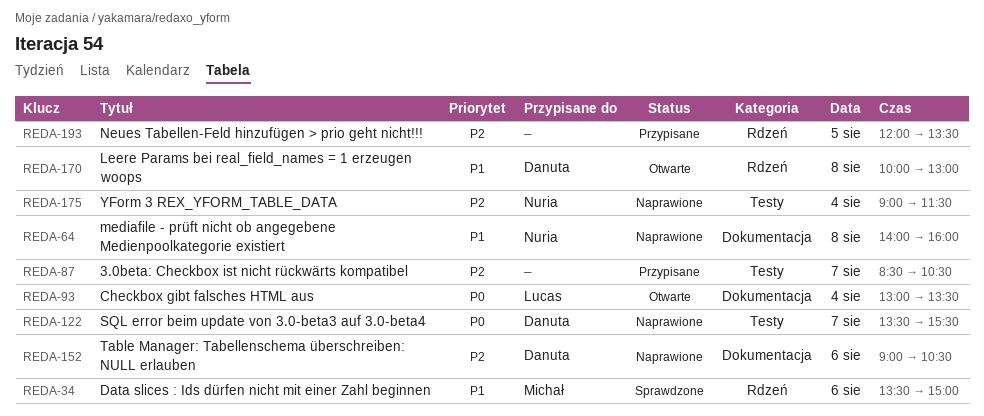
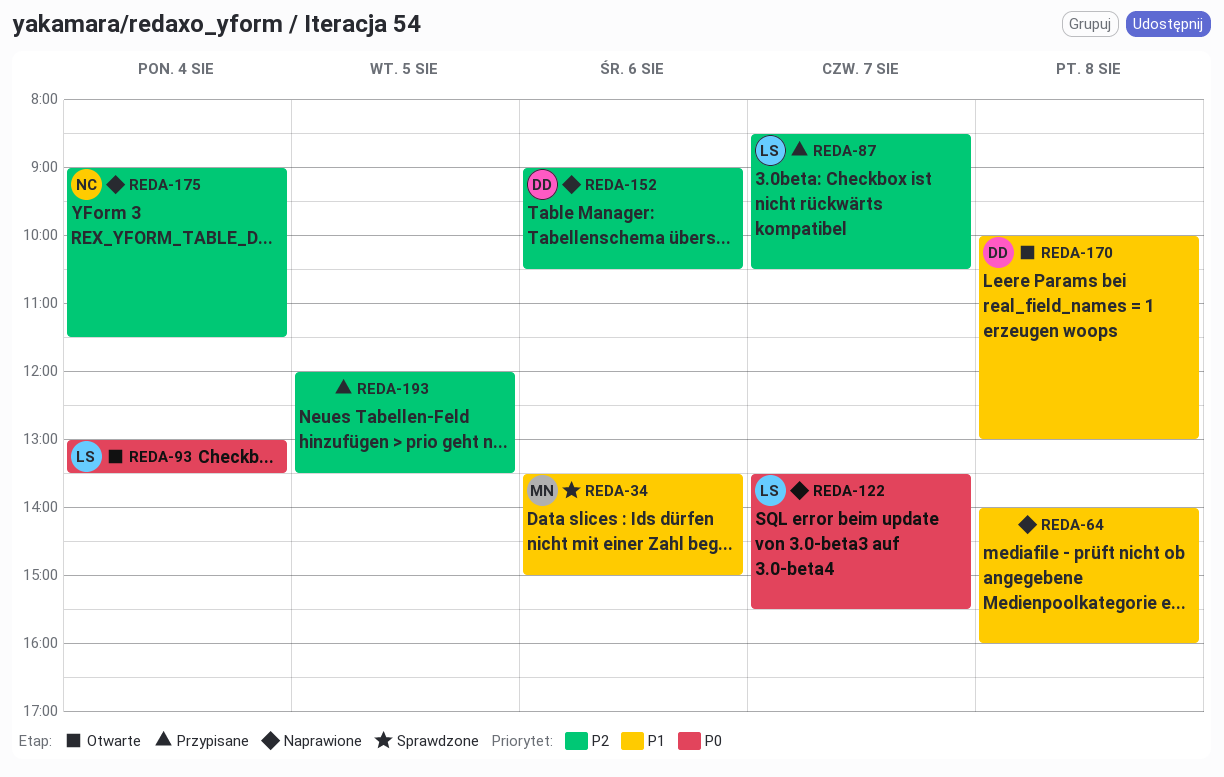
REDA-64, owner: Nuria -> none
REDA-87, owner: none -> Lucas
REDA-122, owner: Danuta -> Lucas

